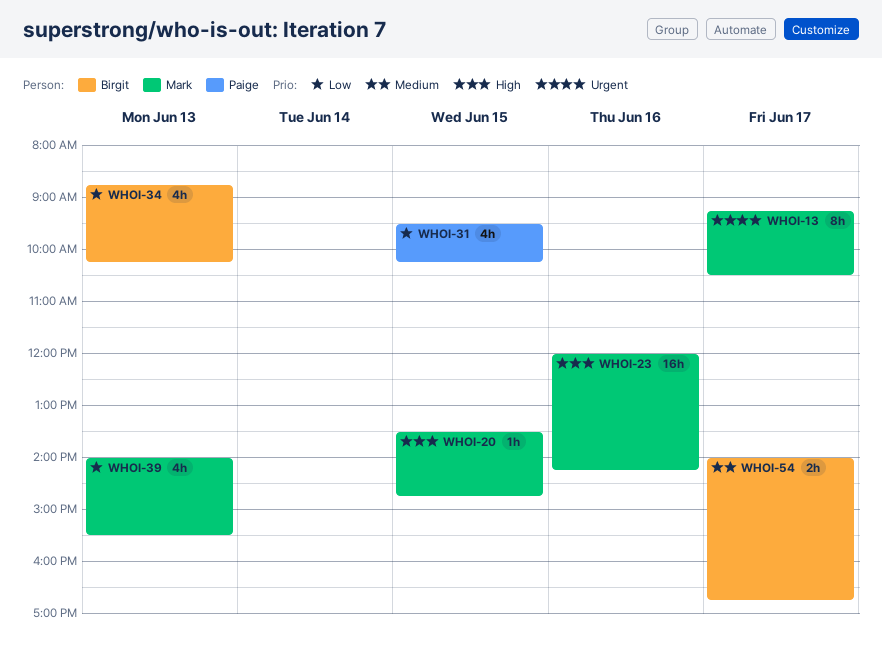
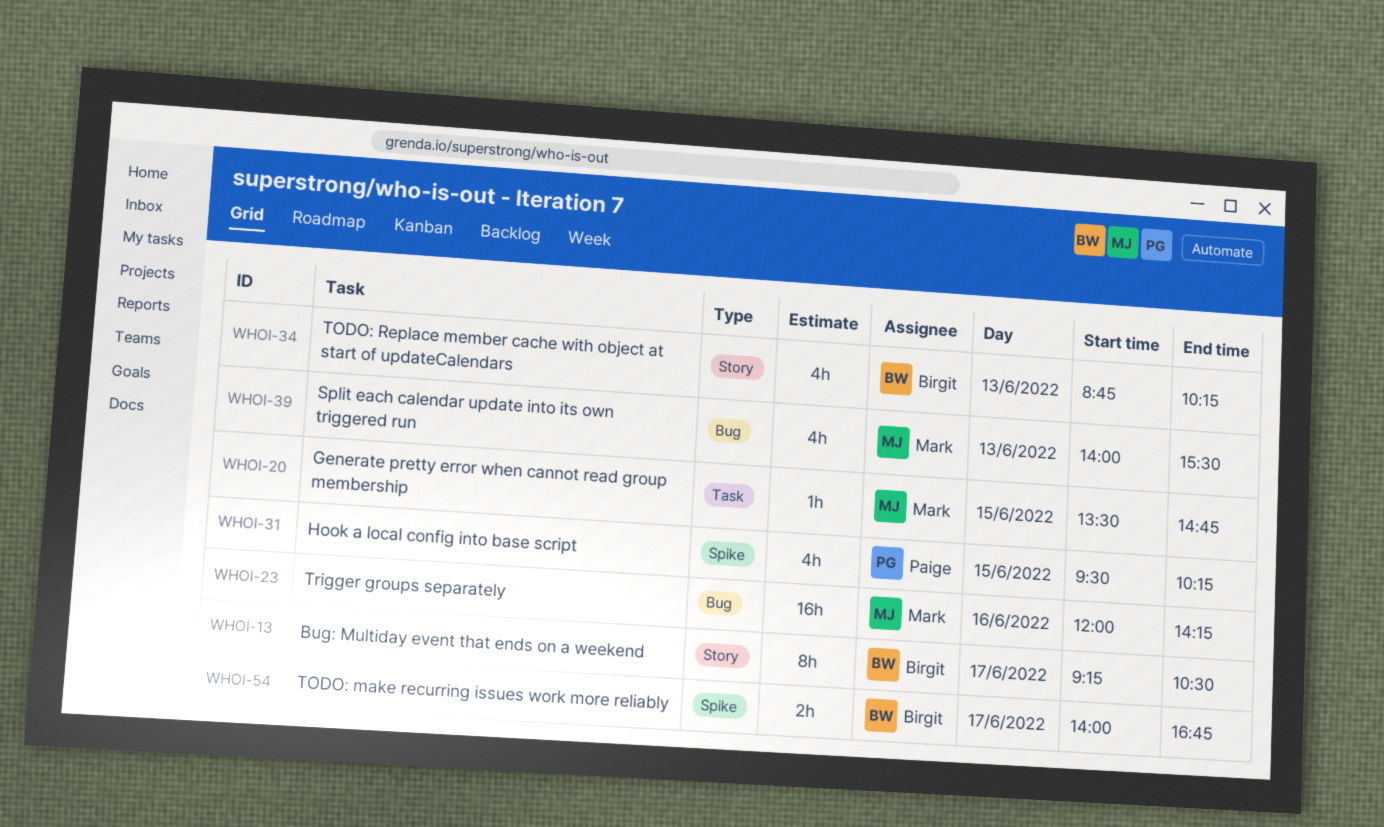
WHOI-13, owner: Mark -> Birgit

